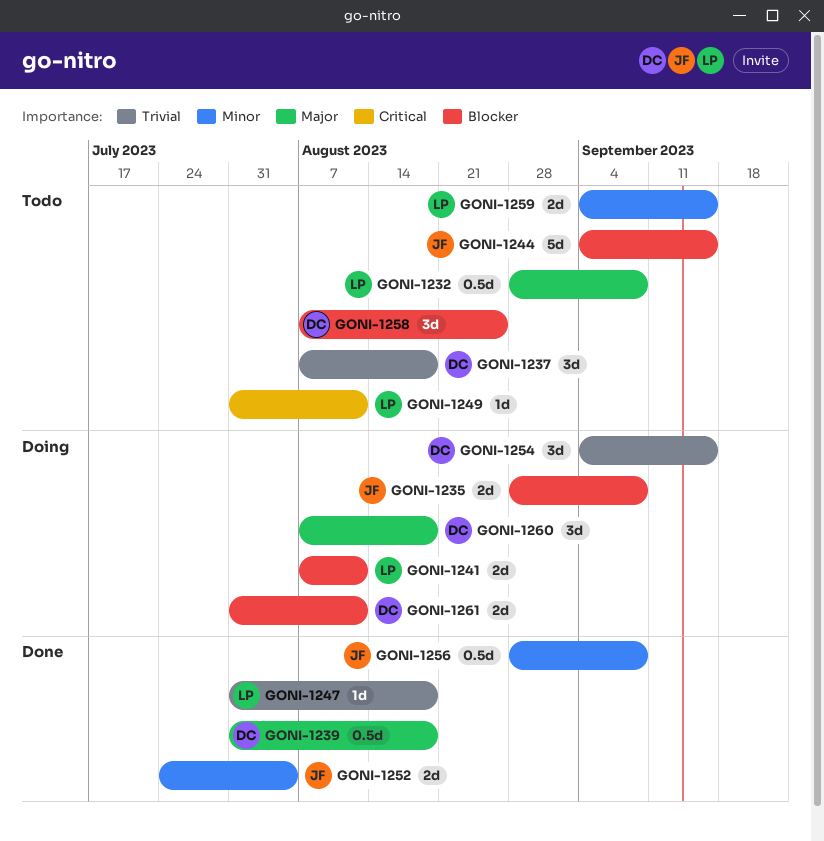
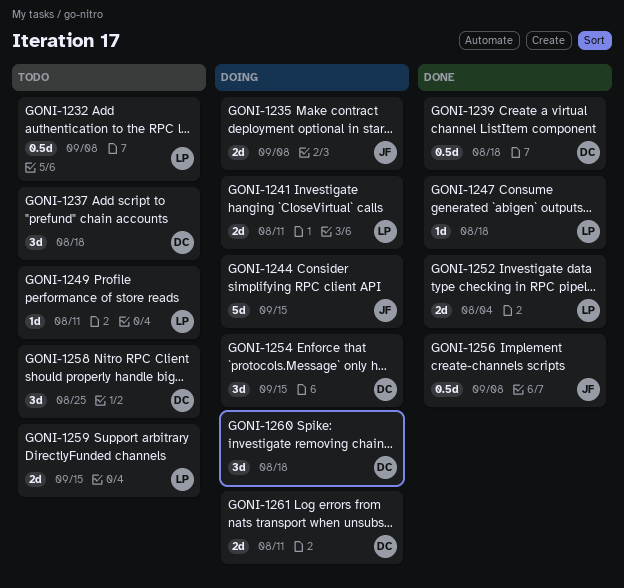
GONI-1244, status: Todo -> Doing
GONI-1252, owner: JF -> LP

